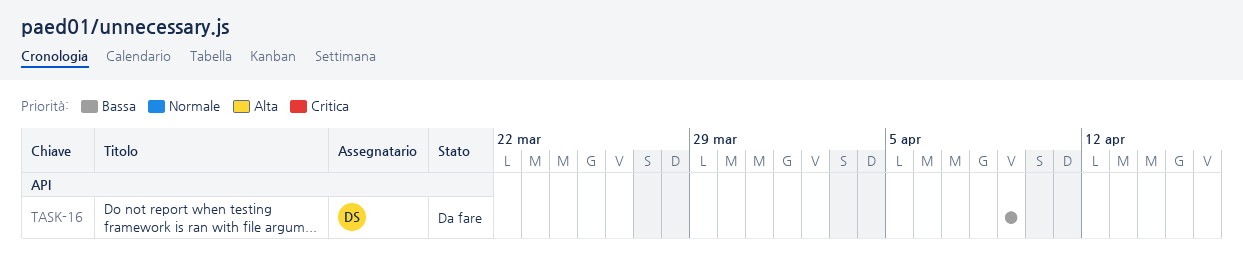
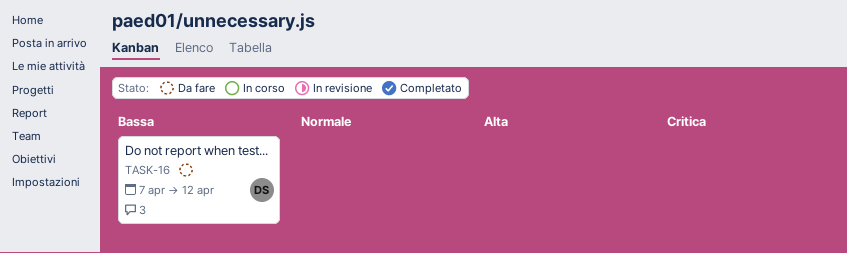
TASK-16, start: Apr 9 -> Apr 7
TASK-16, due: Apr 9 -> Apr 12

